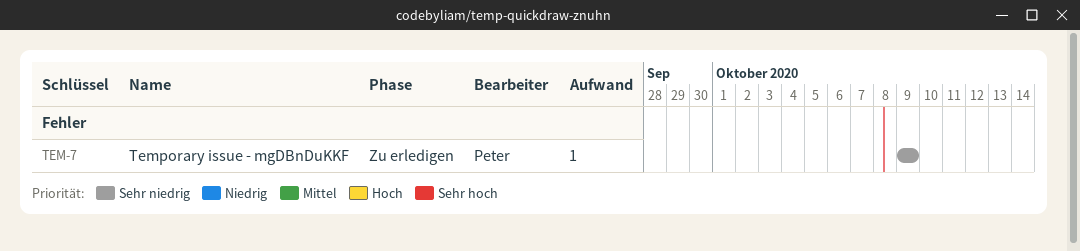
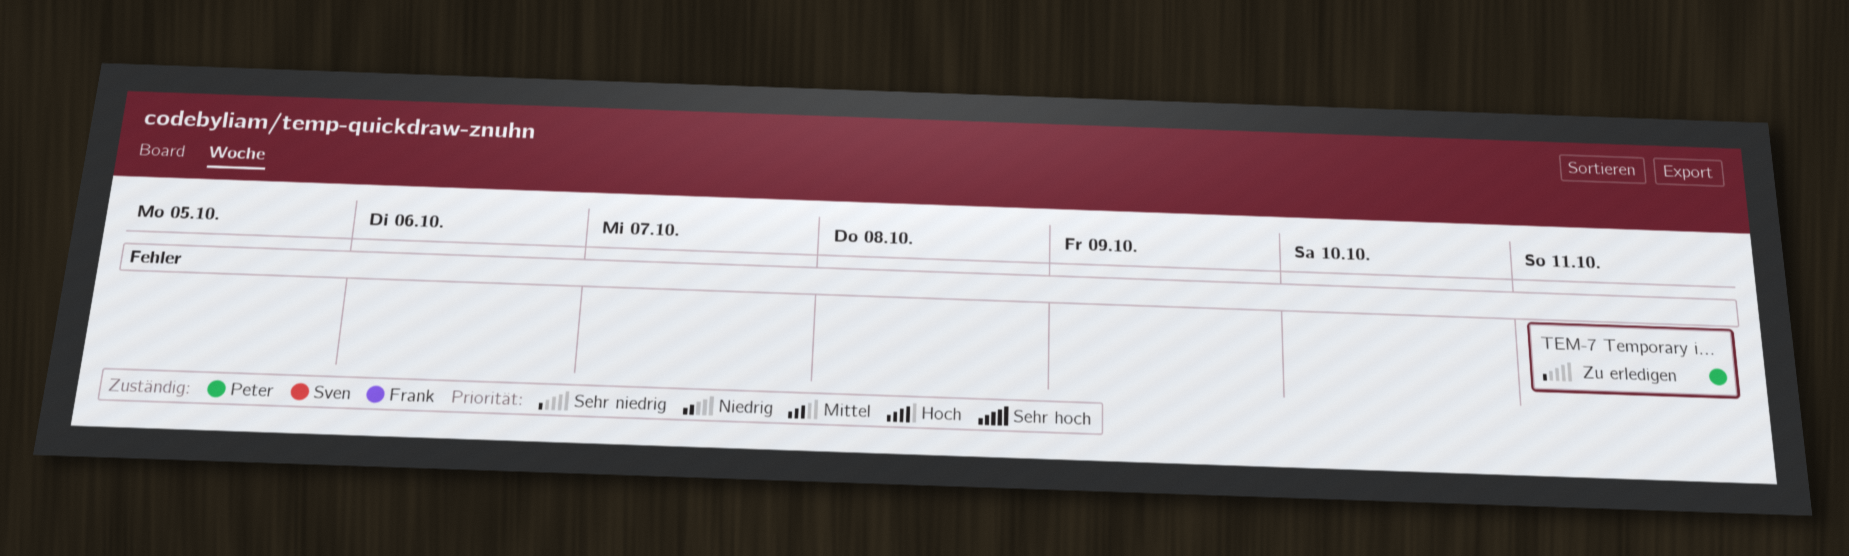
TEM-7, due: Oct 9 -> Oct 11

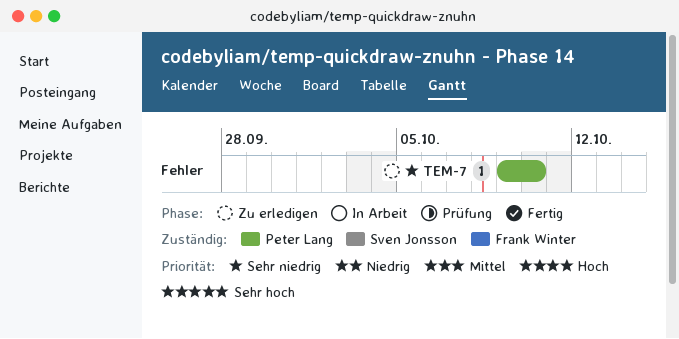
TEM-7, due: Oct 11 -> Oct 10

